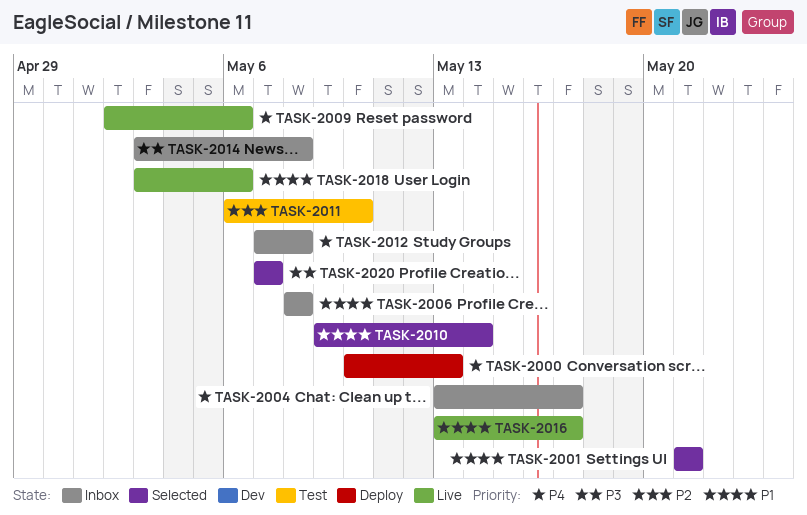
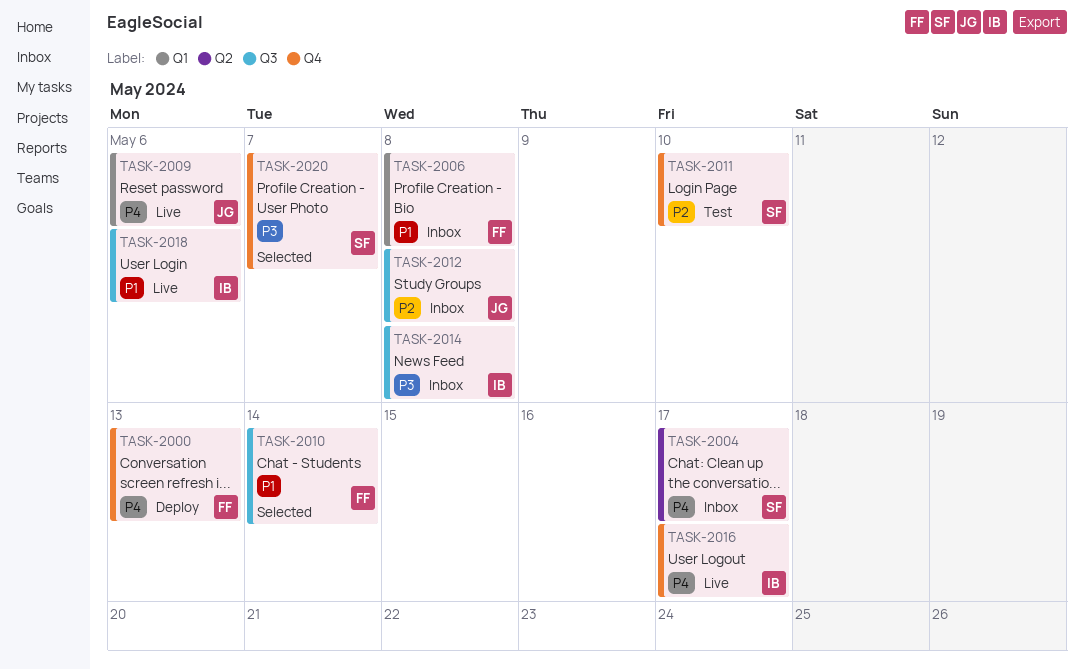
TASK-2001: present -> none
TASK-2012, priority: P4 -> P2
TASK-2016, priority: P1 -> P4

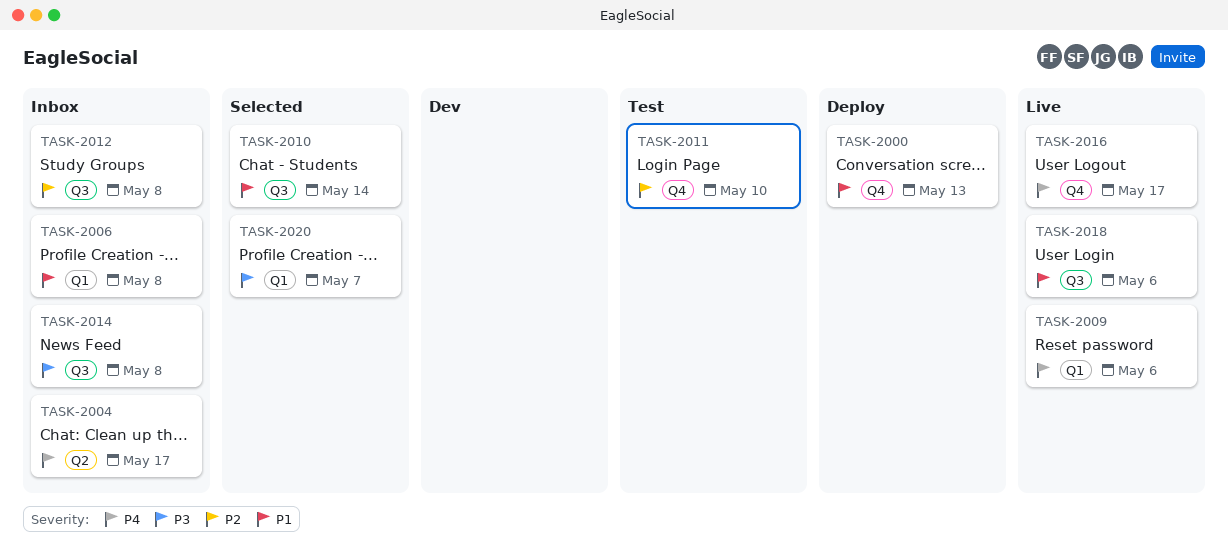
TASK-2000, priority: P4 -> P1
TASK-2020, label: Q4 -> Q1

